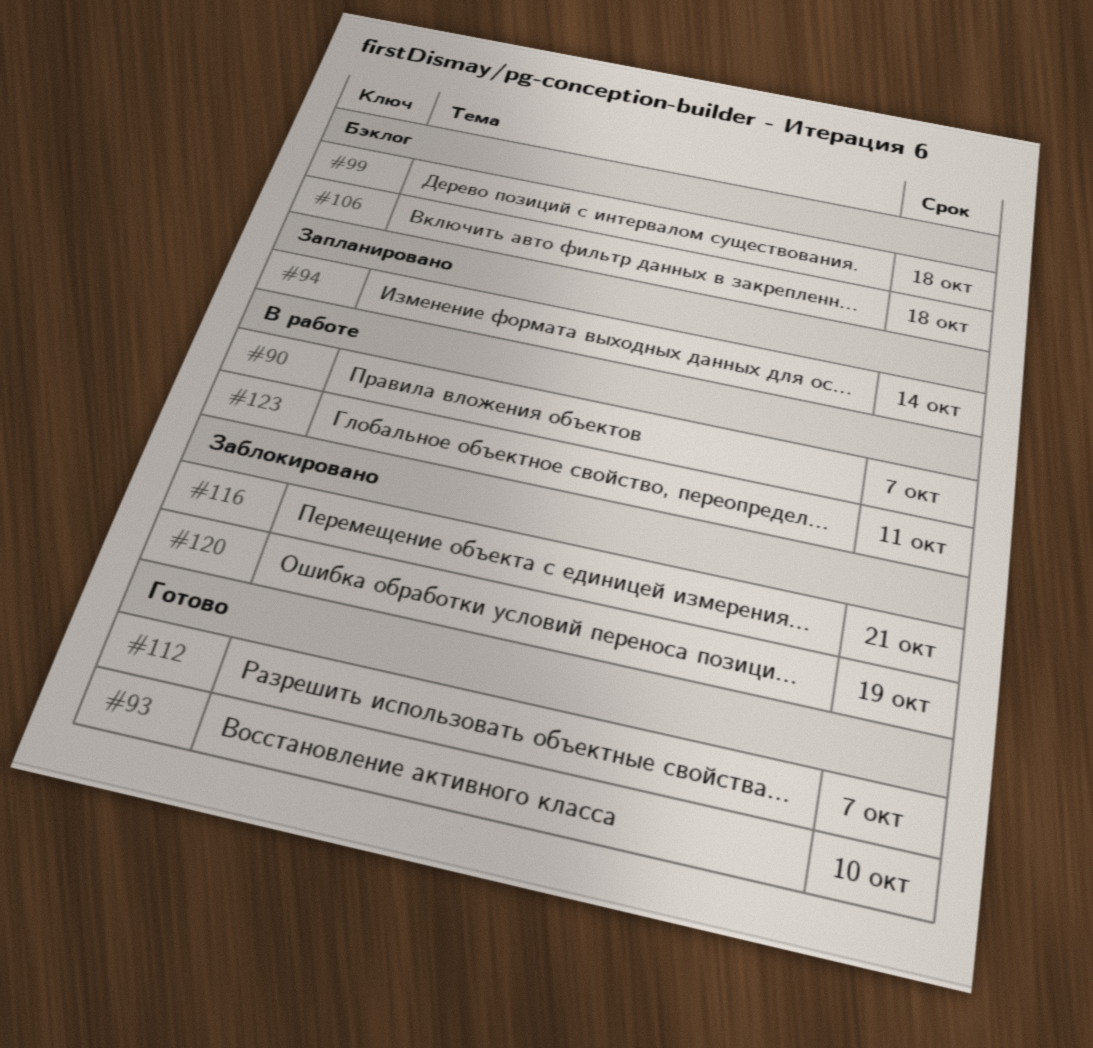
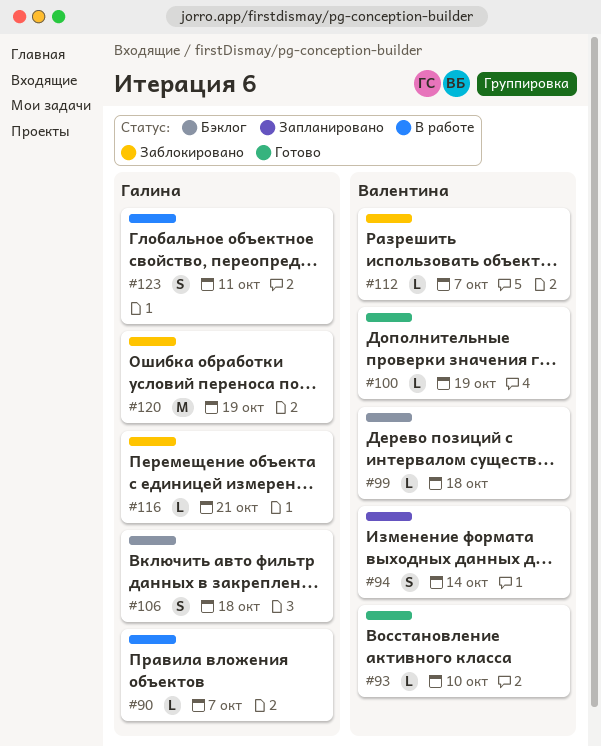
#100: none -> present
#112, status: Готово -> Заблокировано

